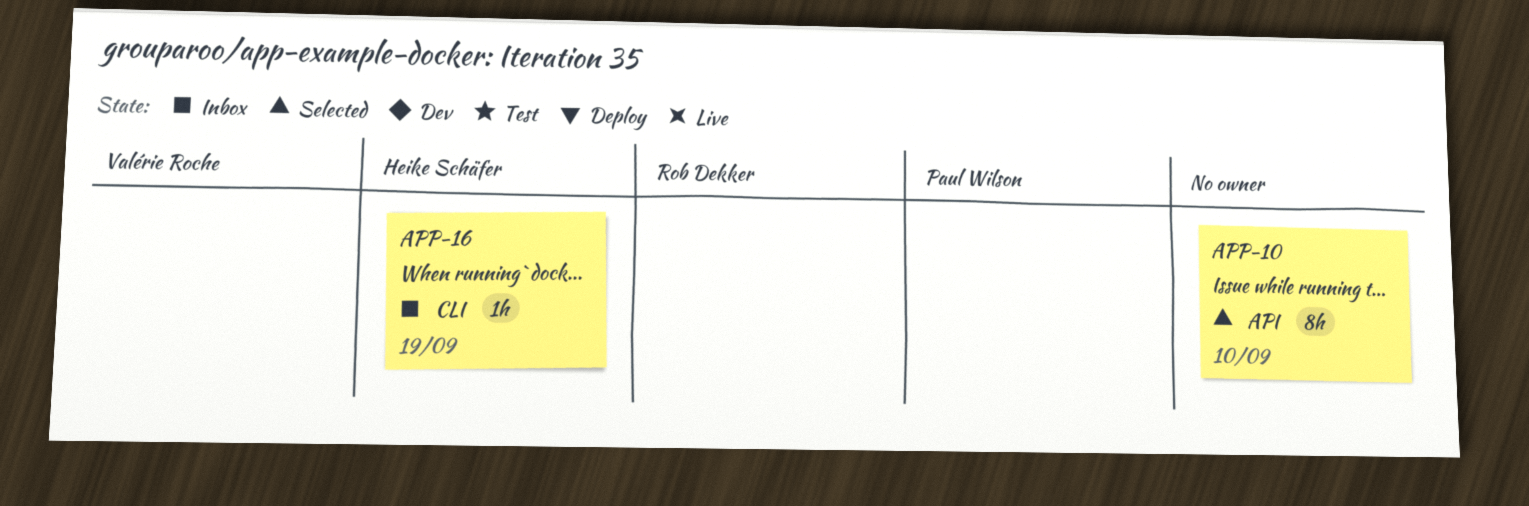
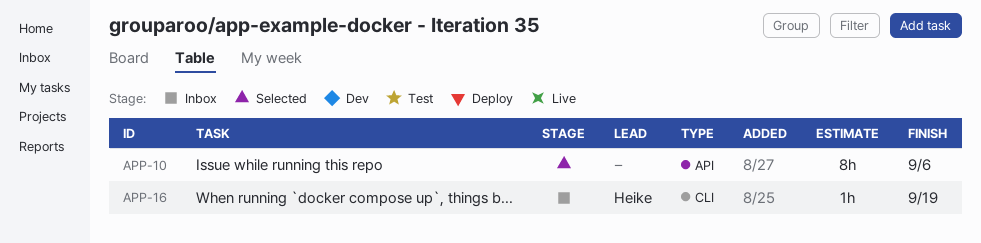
APP-10, due: Sep 10 -> Sep 6

